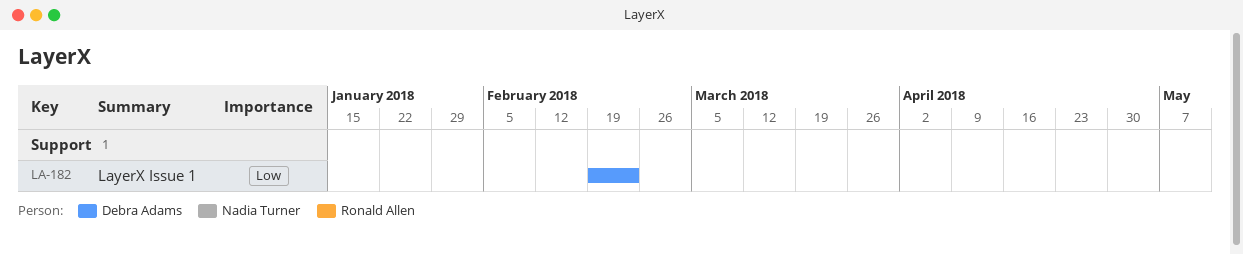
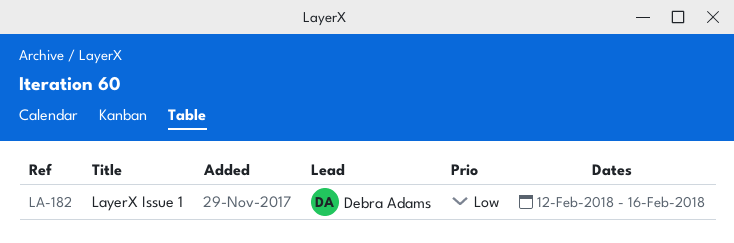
LA-182, start: Feb 19 -> Feb 12
LA-182, due: Feb 23 -> Feb 16

